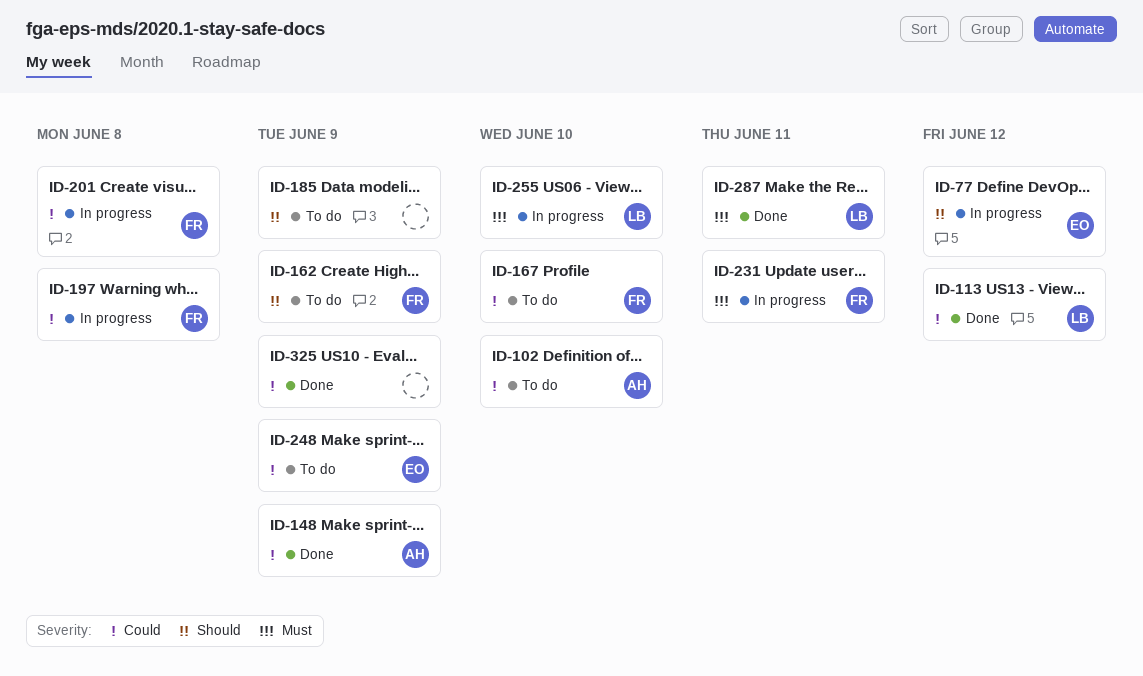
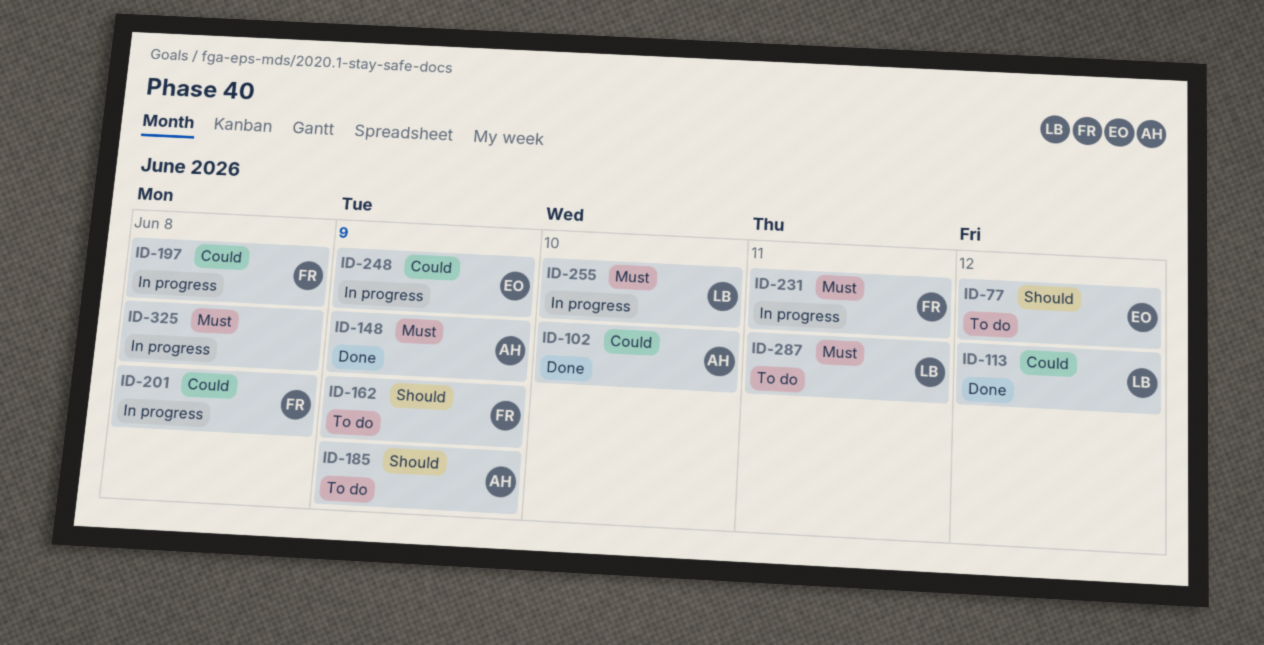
ID-77, status: In progress -> To do
ID-102, status: To do -> Done
ID-148, priority: Could -> Must
ID-167: present -> none
ID-185, owner: none -> AH
ID-248, status: To do -> In progress
ID-287, status: Done -> To do
ID-325, status: Done -> In progress
ID-325, priority: Could -> Must
ID-325, due: Jun 9 -> Jun 8

